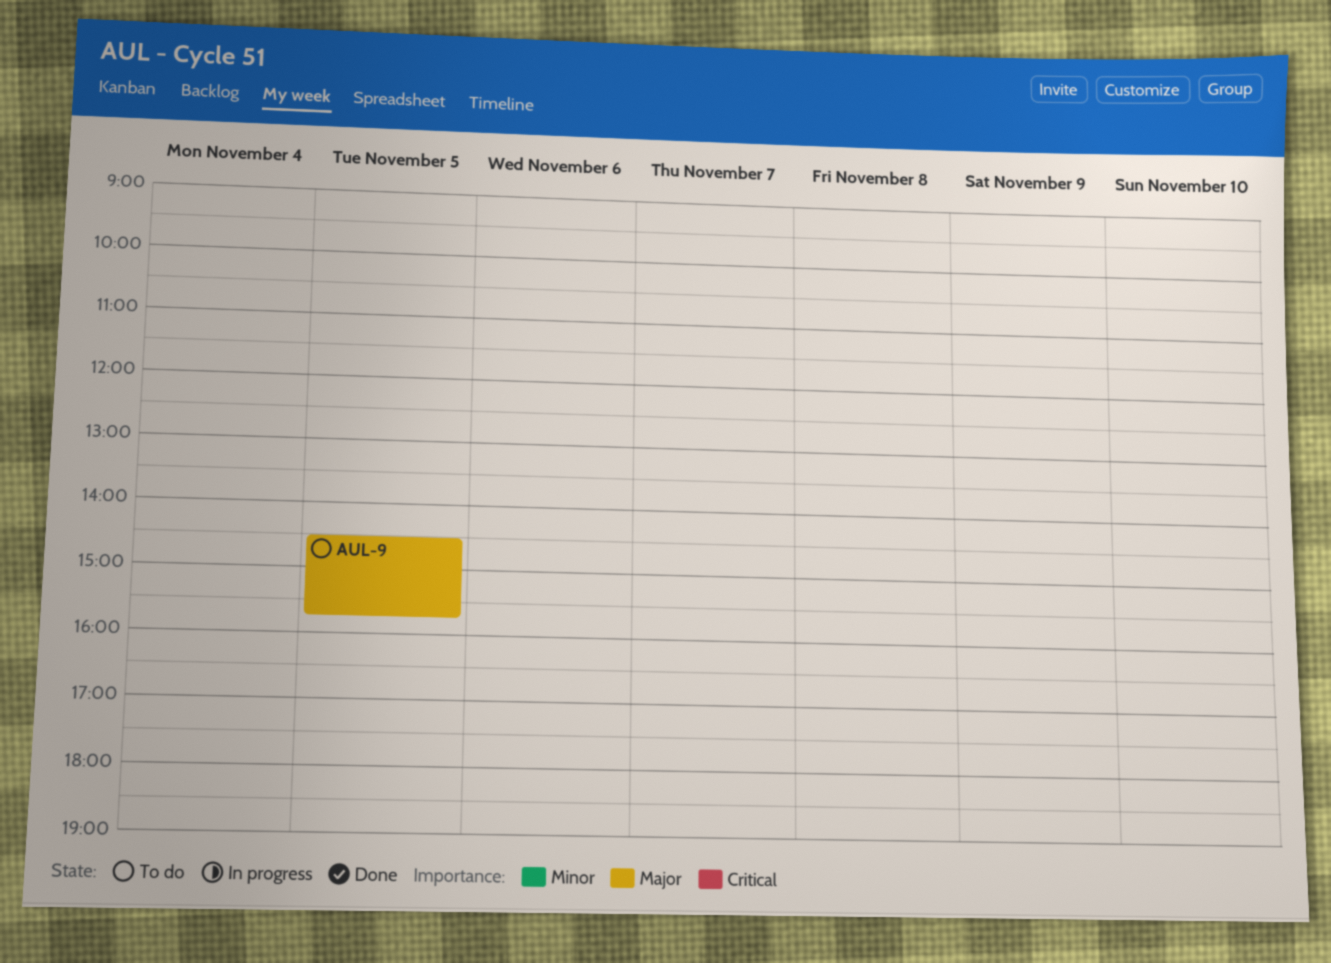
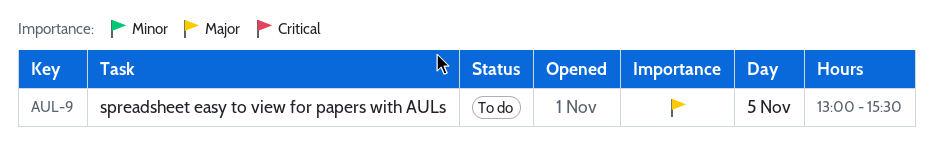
AUL-9, begins: 14:30 -> 13:00
AUL-9, ends: 15:45 -> 15:30

